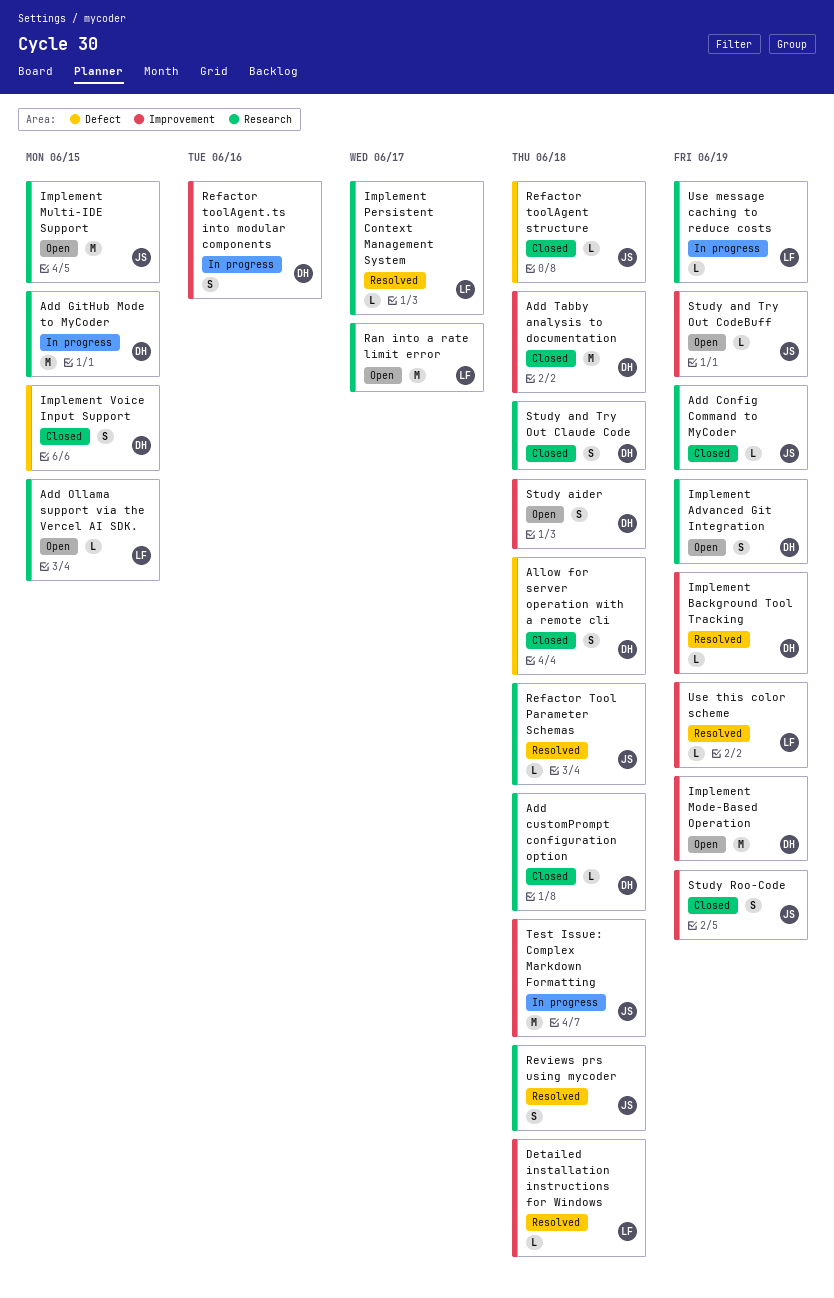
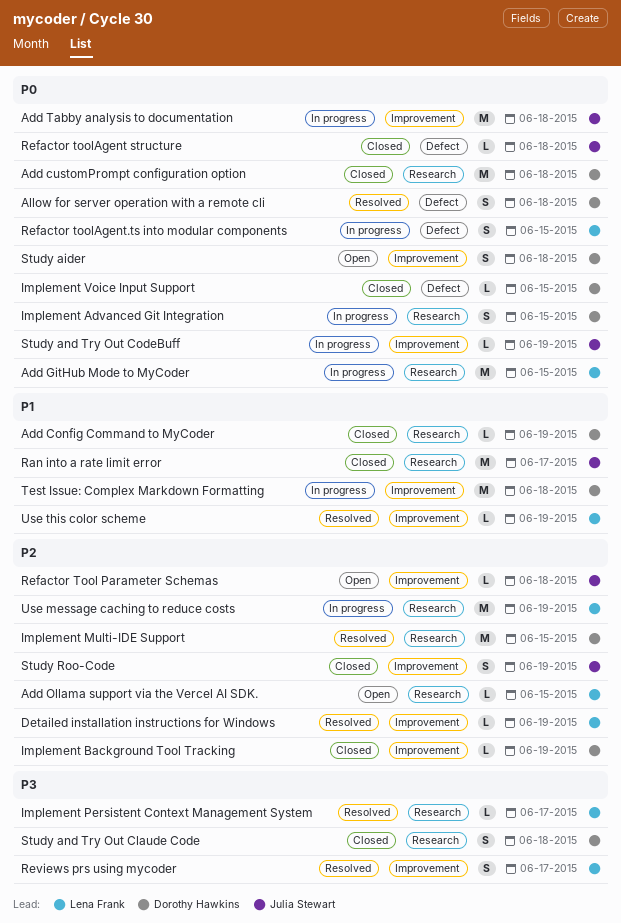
Add Config Command to MyCoder, owner: Julia Stewart -> Dorothy Hawkins
Add customPrompt configuration option, estimate: L -> M
Add GitHub Mode to MyCoder, owner: Dorothy Hawkins -> Lena Frank
Add Tabby analysis to documentation, status: Closed -> In progress
Add Tabby analysis to documentation, owner: Dorothy Hawkins -> Julia Stewart
Allow for server operation with a remote cli, status: Closed -> Resolved
Detailed installation instructions for Windows, due: Jun 18 -> Jun 19
Implement Advanced Git Integration, status: Open -> In progress
Implement Advanced Git Integration, due: Jun 19 -> Jun 15
Implement Background Tool Tracking, status: Resolved -> Closed
Implement Mode-Based Operation: present -> none
Implement Multi-IDE Support, status: Open -> Resolved
Implement Multi-IDE Support, owner: Julia Stewart -> Dorothy Hawkins
Implement Voice Input Support, estimate: S -> L
Ran into a rate limit error, status: Open -> Closed
Ran into a rate limit error, owner: Lena Frank -> Julia Stewart
Refactor Tool Parameter Schemas, status: Resolved -> Open
Refactor Tool Parameter Schemas, label: Research -> Improvement
Refactor toolAgent.ts into modular components, owner: Dorothy Hawkins -> Lena Frank
Refactor toolAgent.ts into modular components, label: Improvement -> Defect
Refactor toolAgent.ts into modular components, due: Jun 16 -> Jun 15
Reviews prs using mycoder, owner: Julia Stewart -> Lena Frank
Reviews prs using mycoder, label: Research -> Improvement
Reviews prs using mycoder, due: Jun 18 -> Jun 17
Study and Try Out CodeBuff, status: Open -> In progress
Test Issue: Complex Markdown Formatting, owner: Julia Stewart -> Dorothy Hawkins
Use message caching to reduce costs, estimate: L -> M

